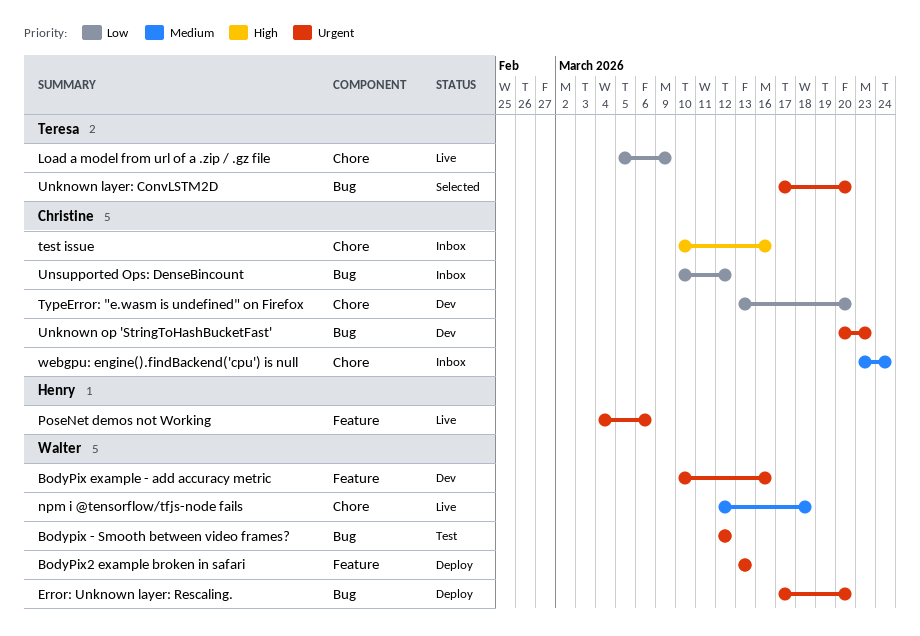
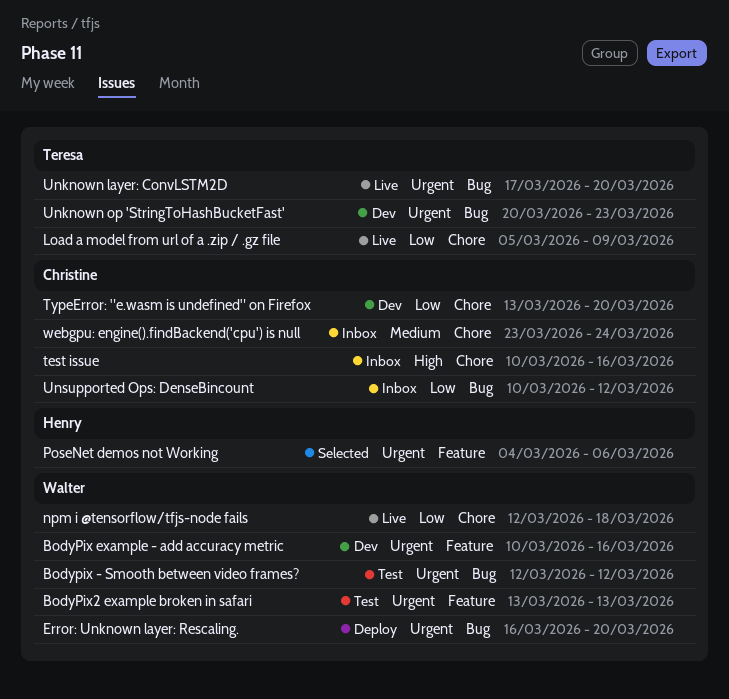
BodyPix2 example broken in safari, status: Deploy -> Test
Error: Unknown layer: Rescaling., start: Mar 17 -> Mar 16
npm i @tensorflow/tfjs-node fails, priority: Medium -> Low
PoseNet demos not Working, status: Live -> Selected
Unknown layer: ConvLSTM2D, status: Selected -> Live
Unknown op 'StringToHashBucketFast', owner: Christine -> Teresa

